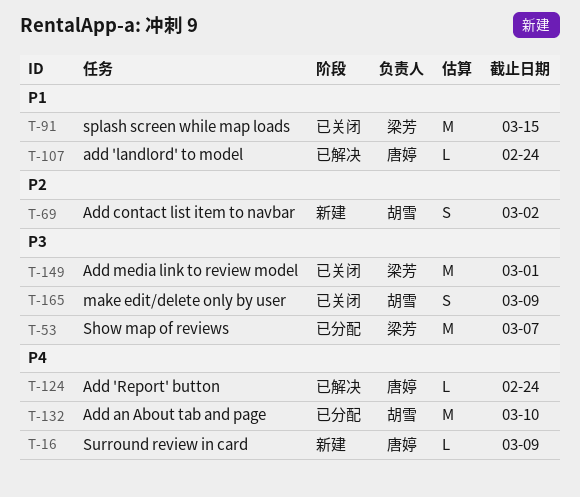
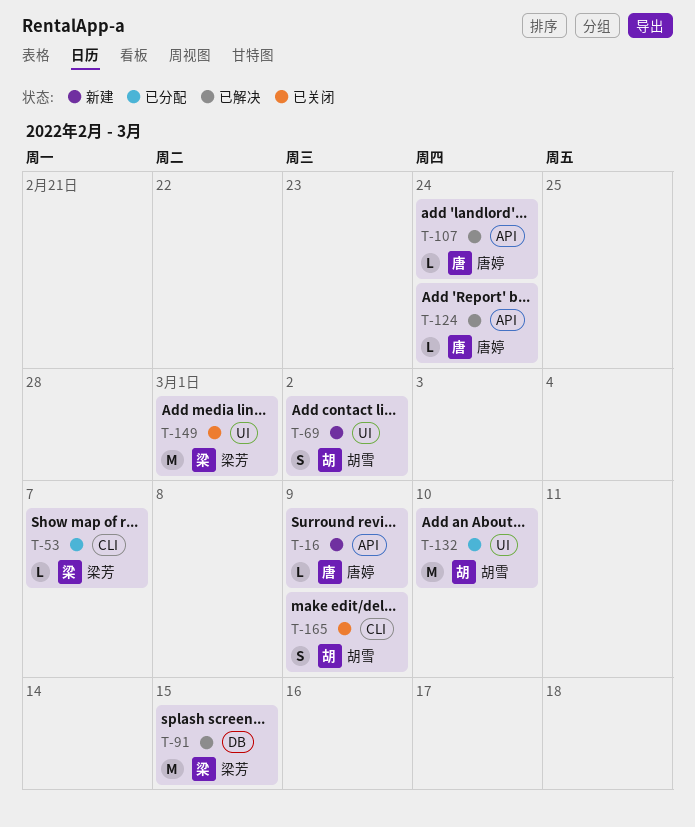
T-53, estimate: M -> L
T-91, status: 已关闭 -> 已解决

